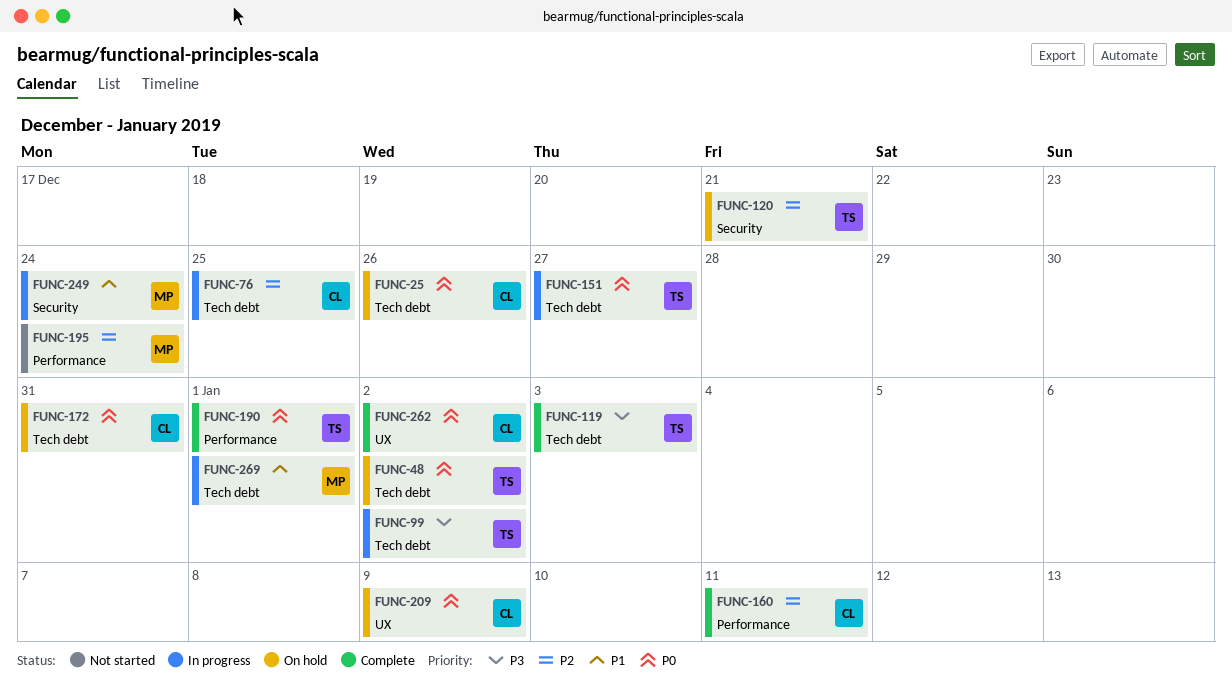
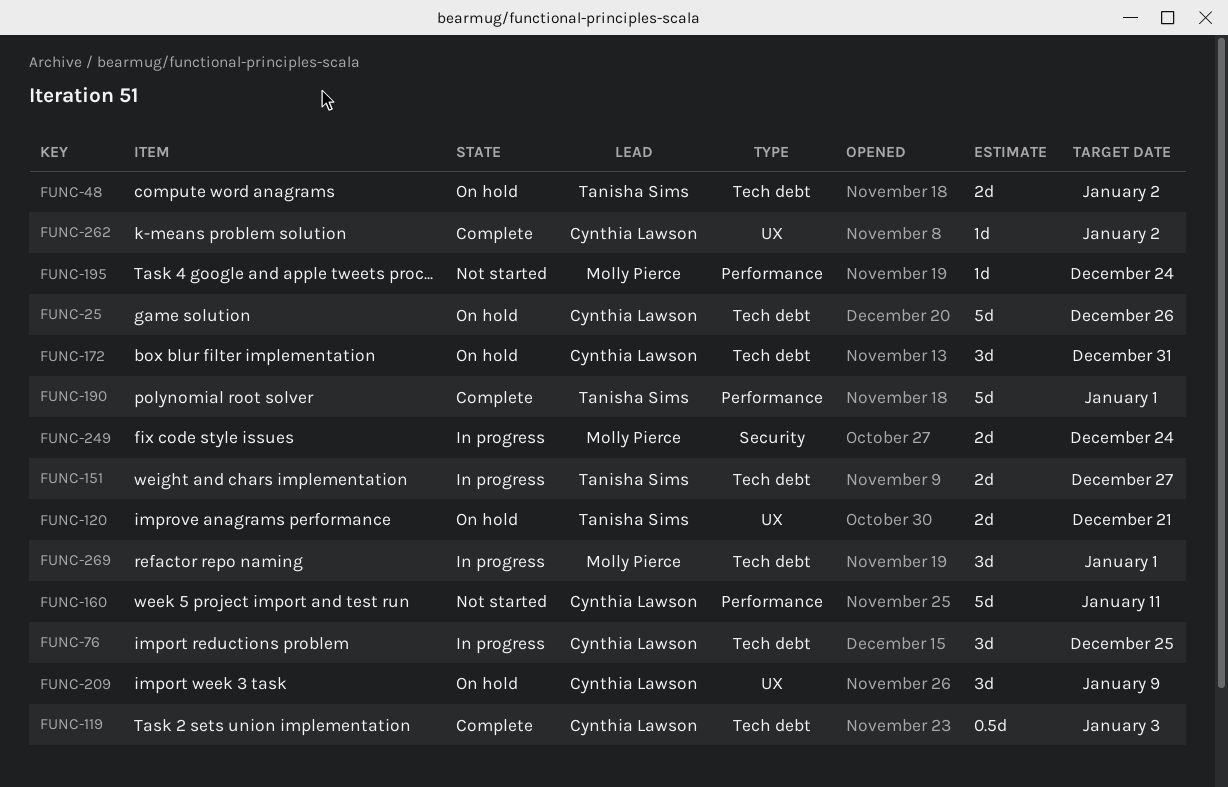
FUNC-99: present -> none
FUNC-119, owner: Tanisha Sims -> Cynthia Lawson
FUNC-120, label: Security -> UX
FUNC-160, status: Complete -> Not started

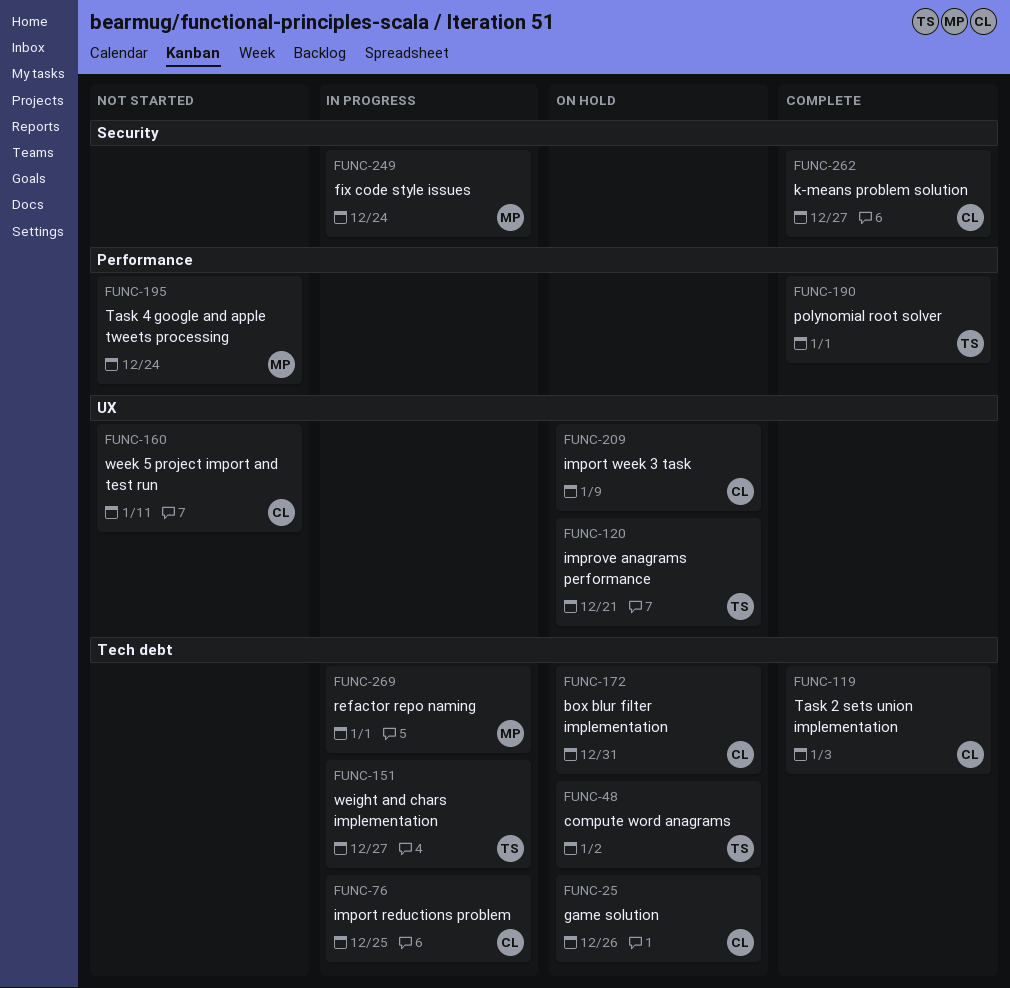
FUNC-160, label: Performance -> UX
FUNC-262, label: UX -> Security
FUNC-262, due: Jan 2 -> Dec 27

